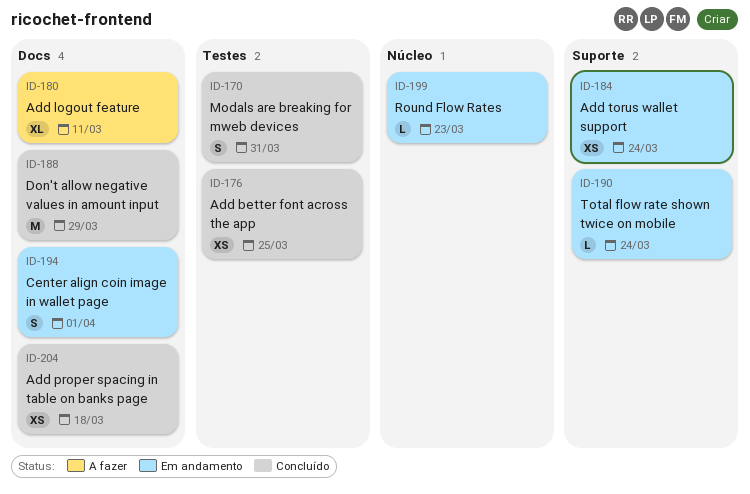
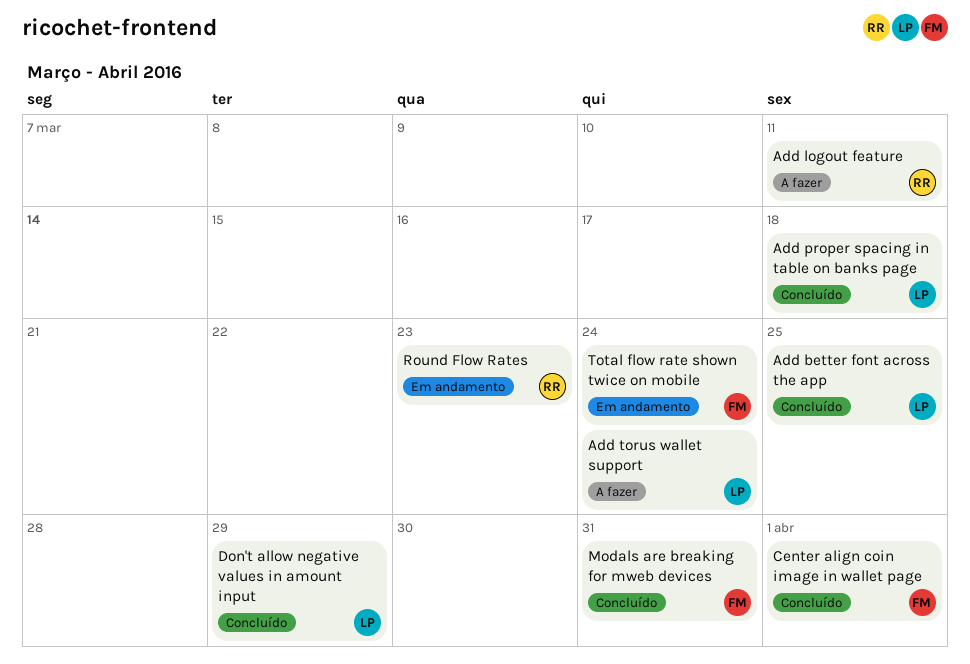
Add torus wallet support, status: Em andamento -> A fazer
Center align coin image in wallet page, status: Em andamento -> Concluído

